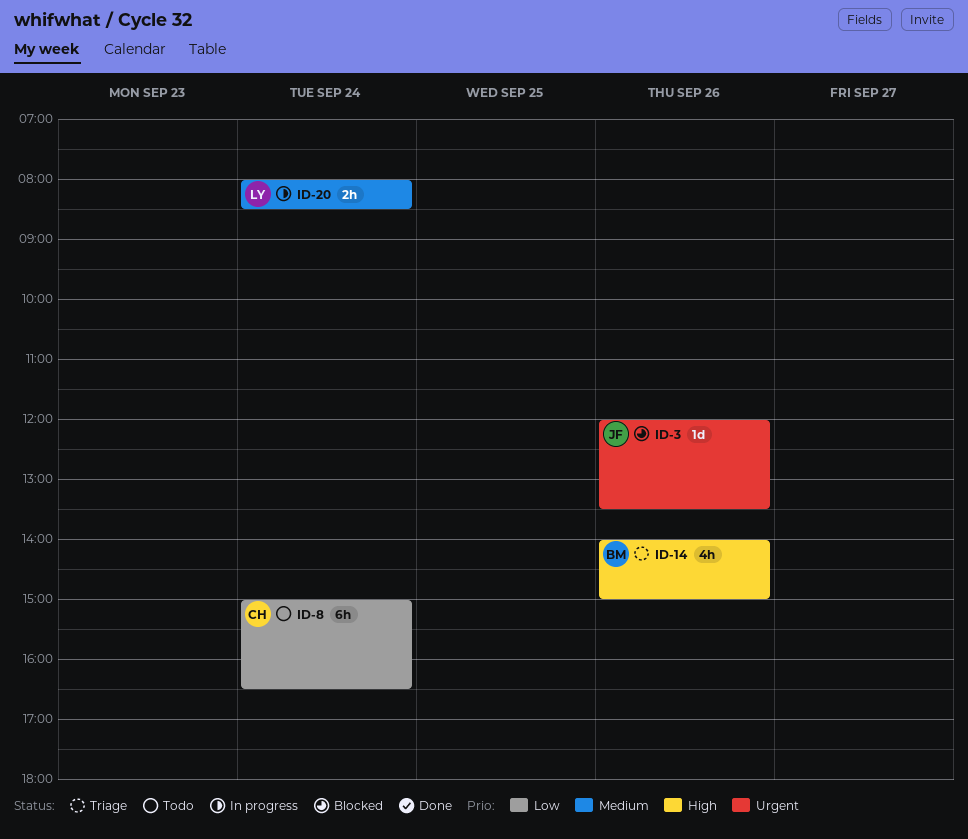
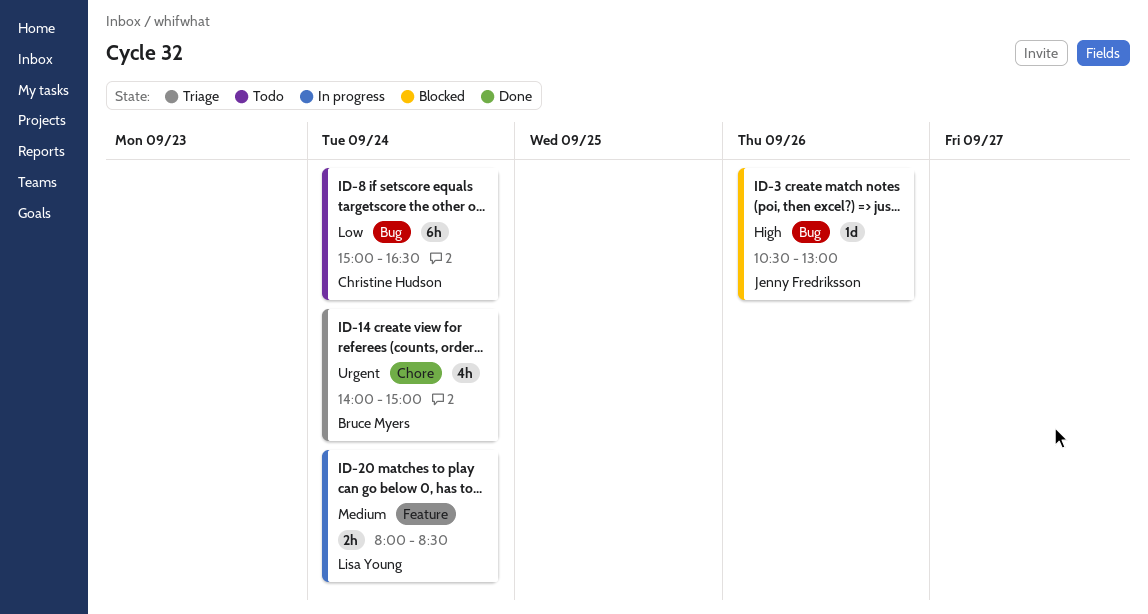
ID-3, priority: Urgent -> High
ID-3, begins: 12:00 -> 10:30
ID-3, ends: 13:30 -> 13:00
ID-14, priority: High -> Urgent
ID-14, day: Sep 26 -> Sep 24

